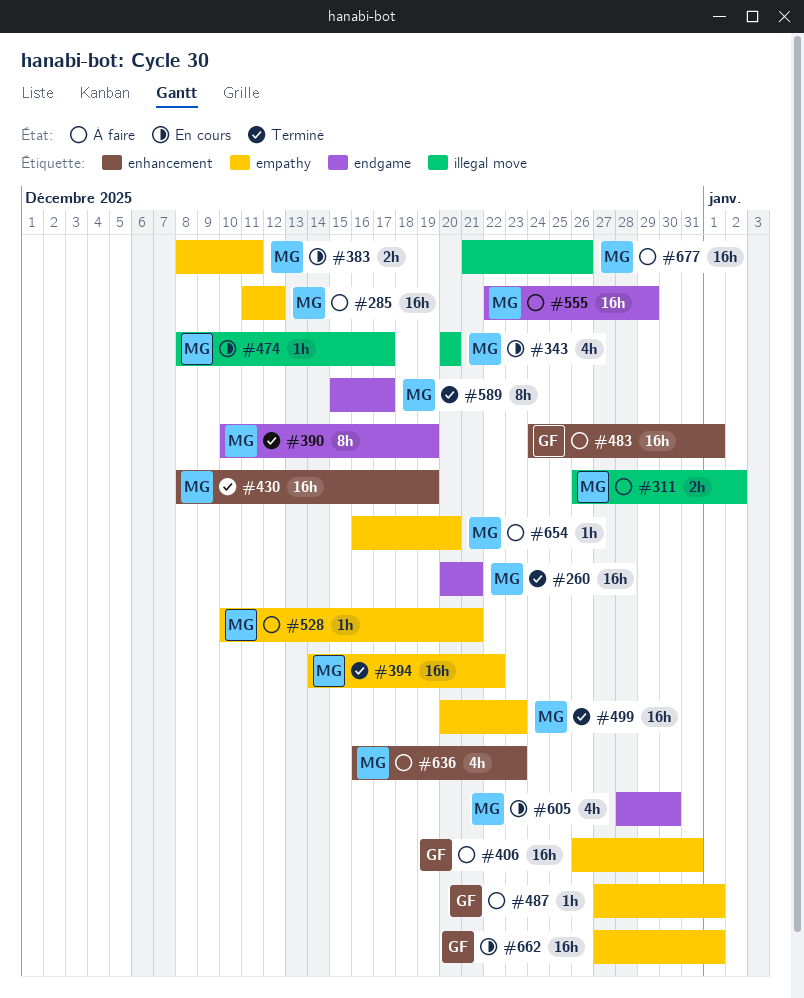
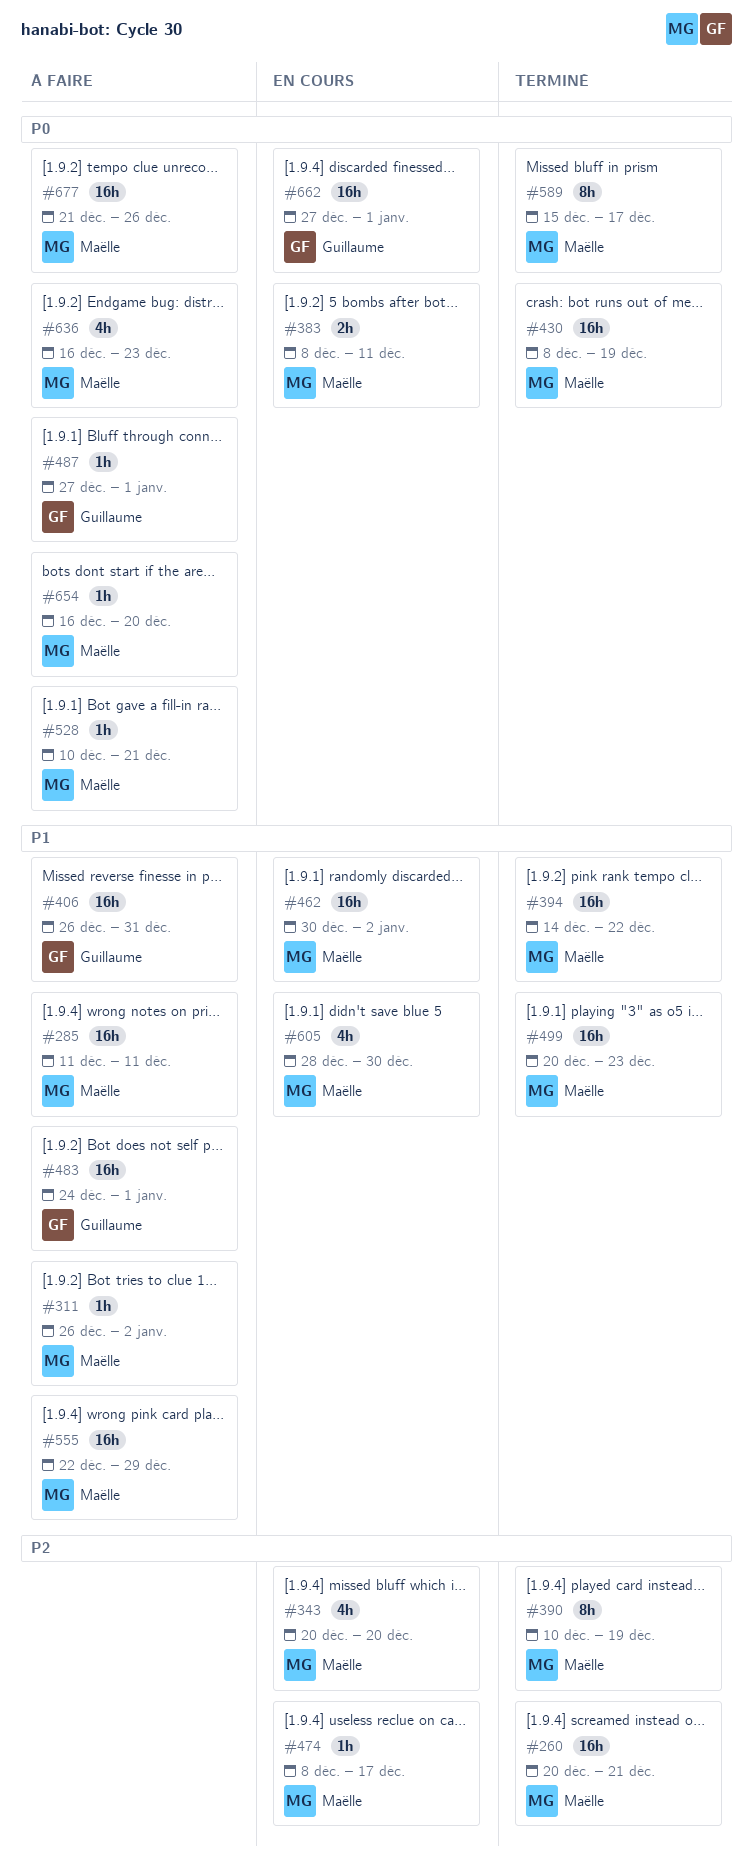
#285, due: Dec 12 -> Dec 11
#311, estimate: 2h -> 1h
#462: none -> present

